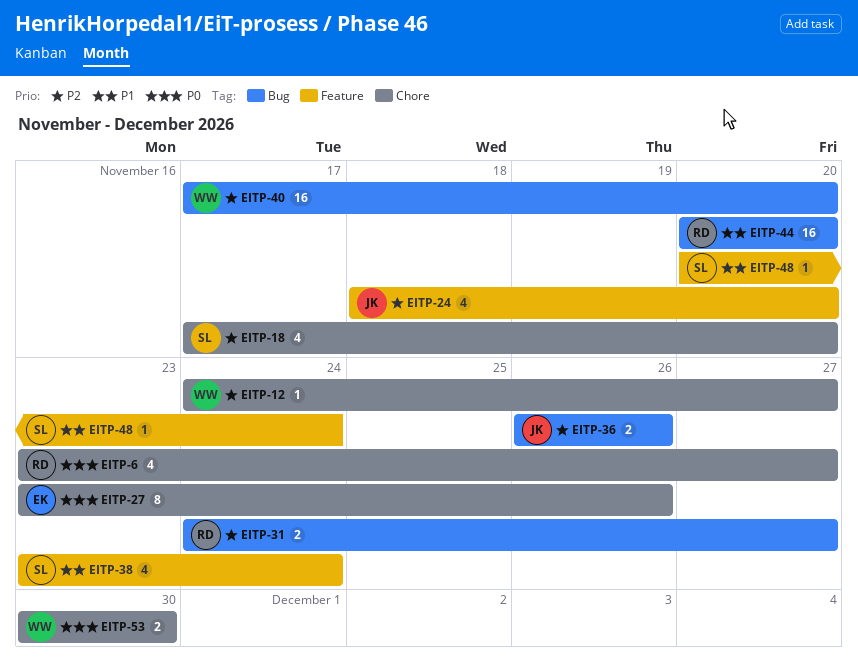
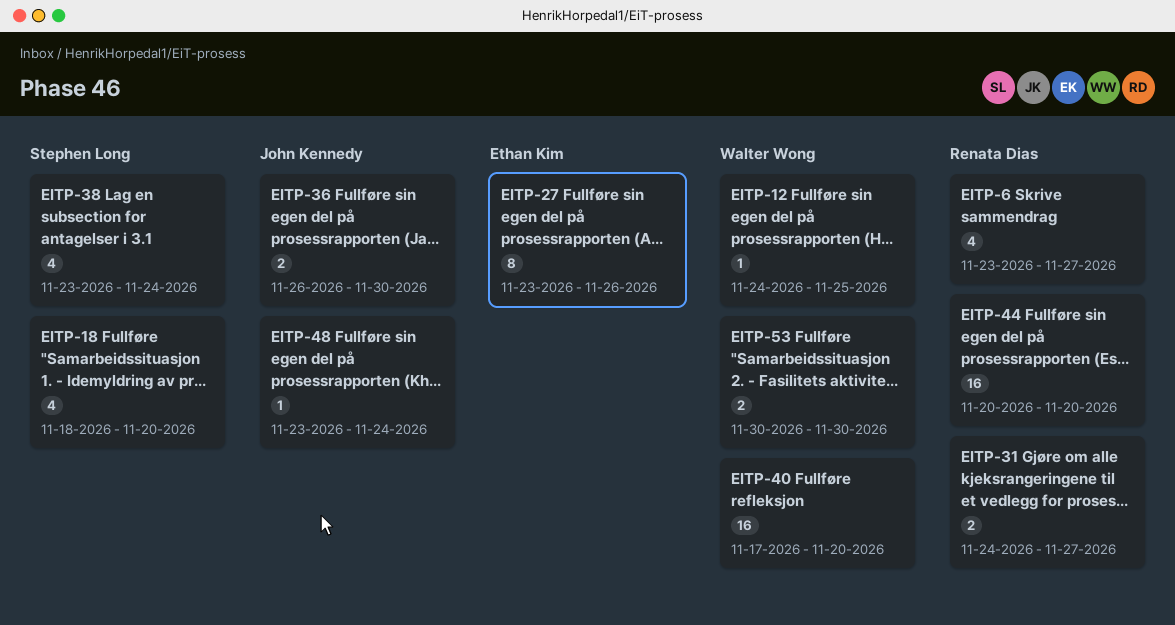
EITP-12, due: Nov 27 -> Nov 25
EITP-18, start: Nov 17 -> Nov 18
EITP-24: present -> none
EITP-36, due: Nov 26 -> Nov 30
EITP-48, owner: Stephen Long -> John Kennedy
EITP-48, start: Nov 20 -> Nov 23

